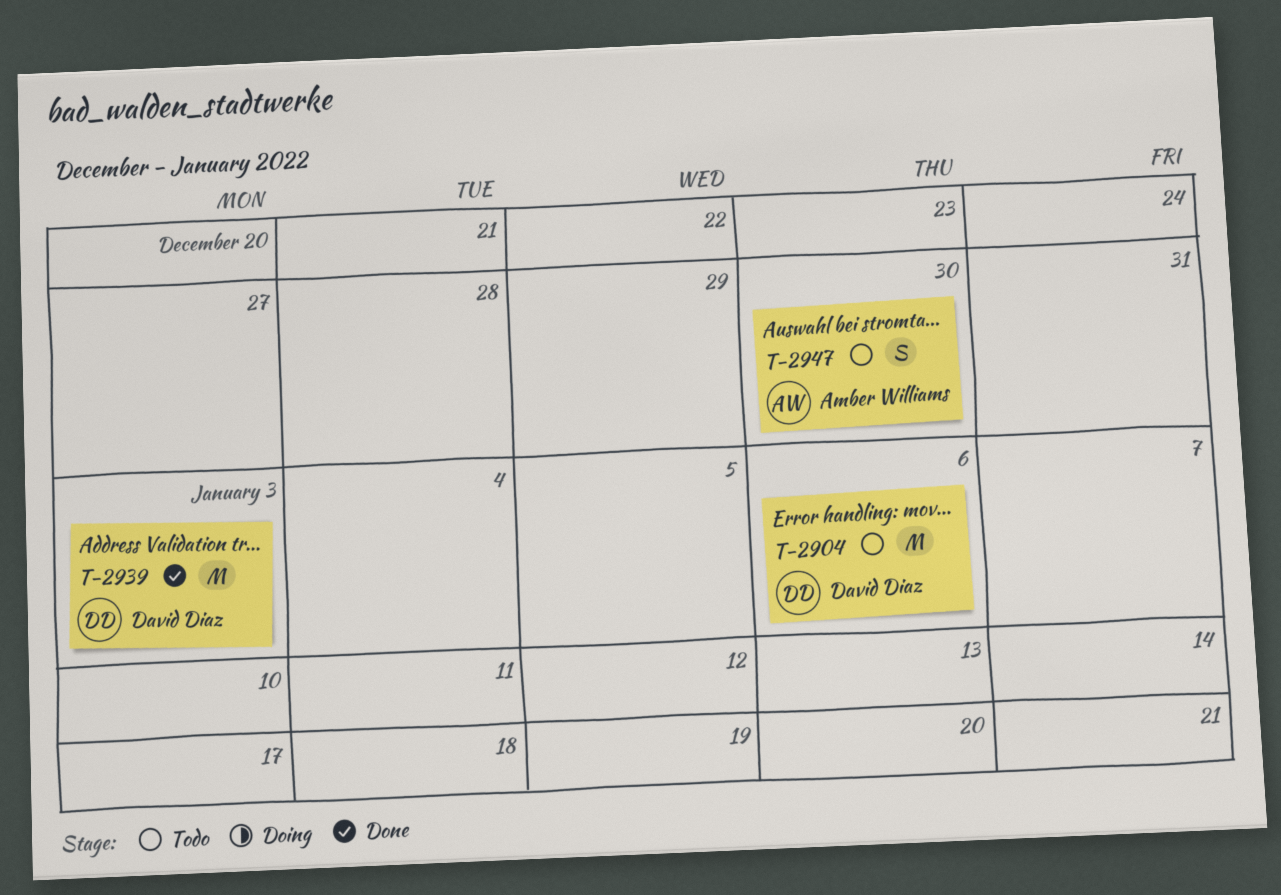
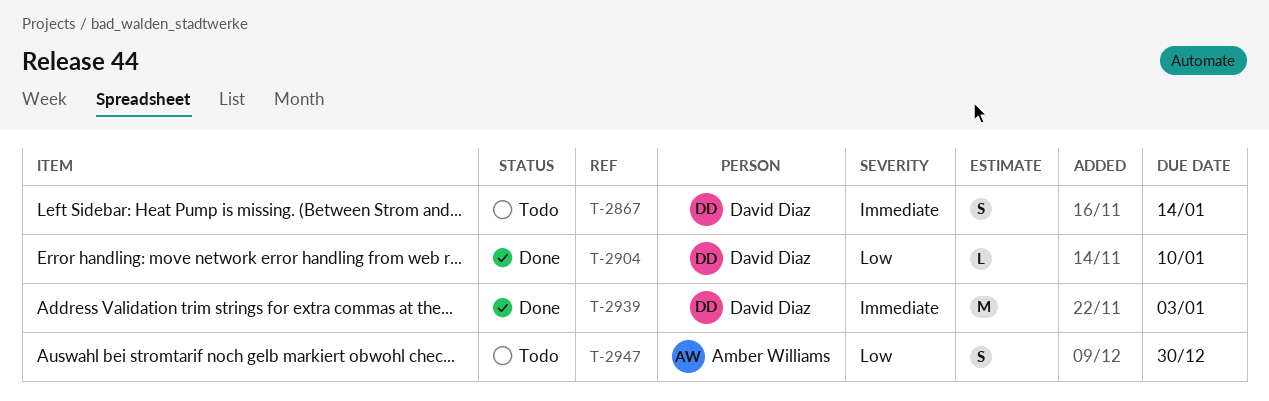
T-2867: none -> present
T-2904, status: Todo -> Done
T-2904, estimate: M -> L
T-2904, due: Jan 6 -> Jan 10

